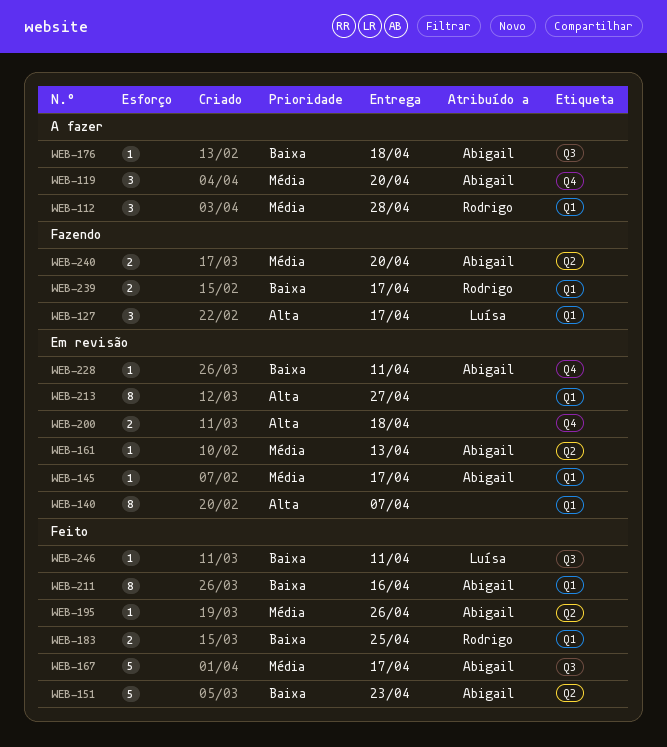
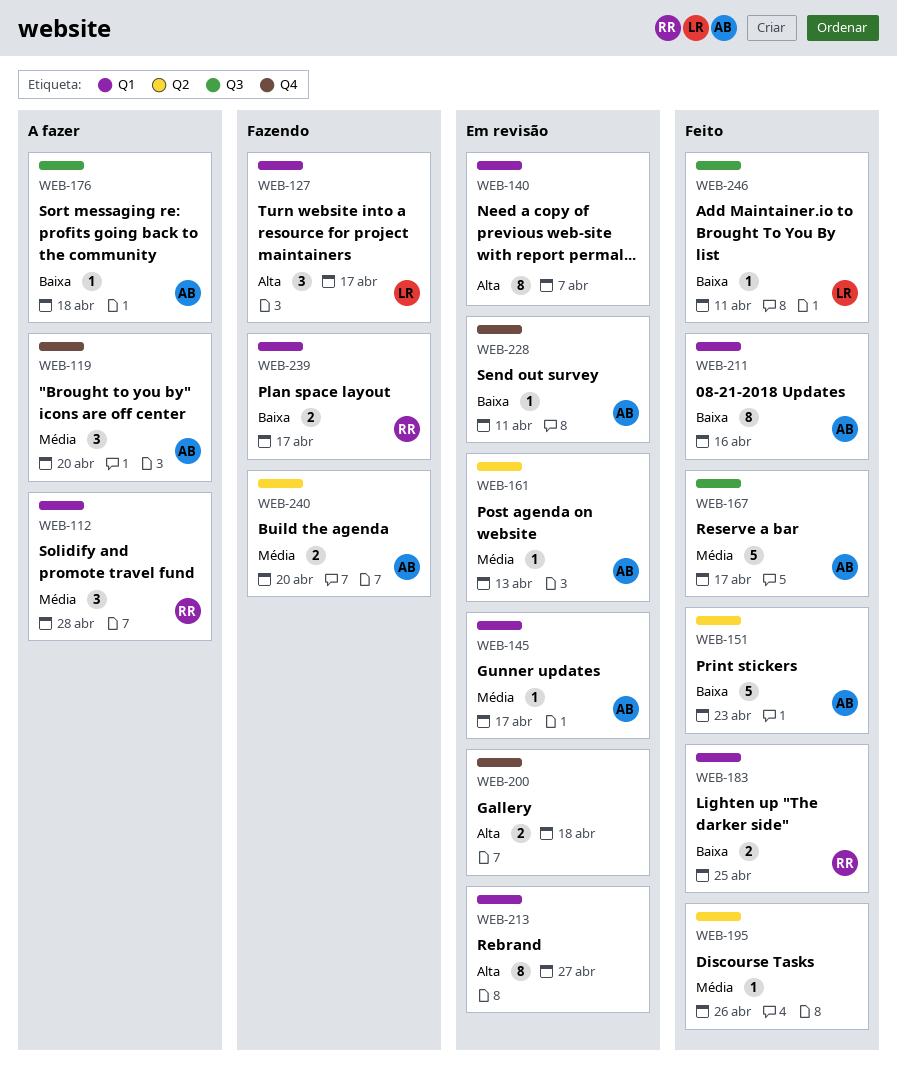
WEB-195, owner: Abigail -> none

